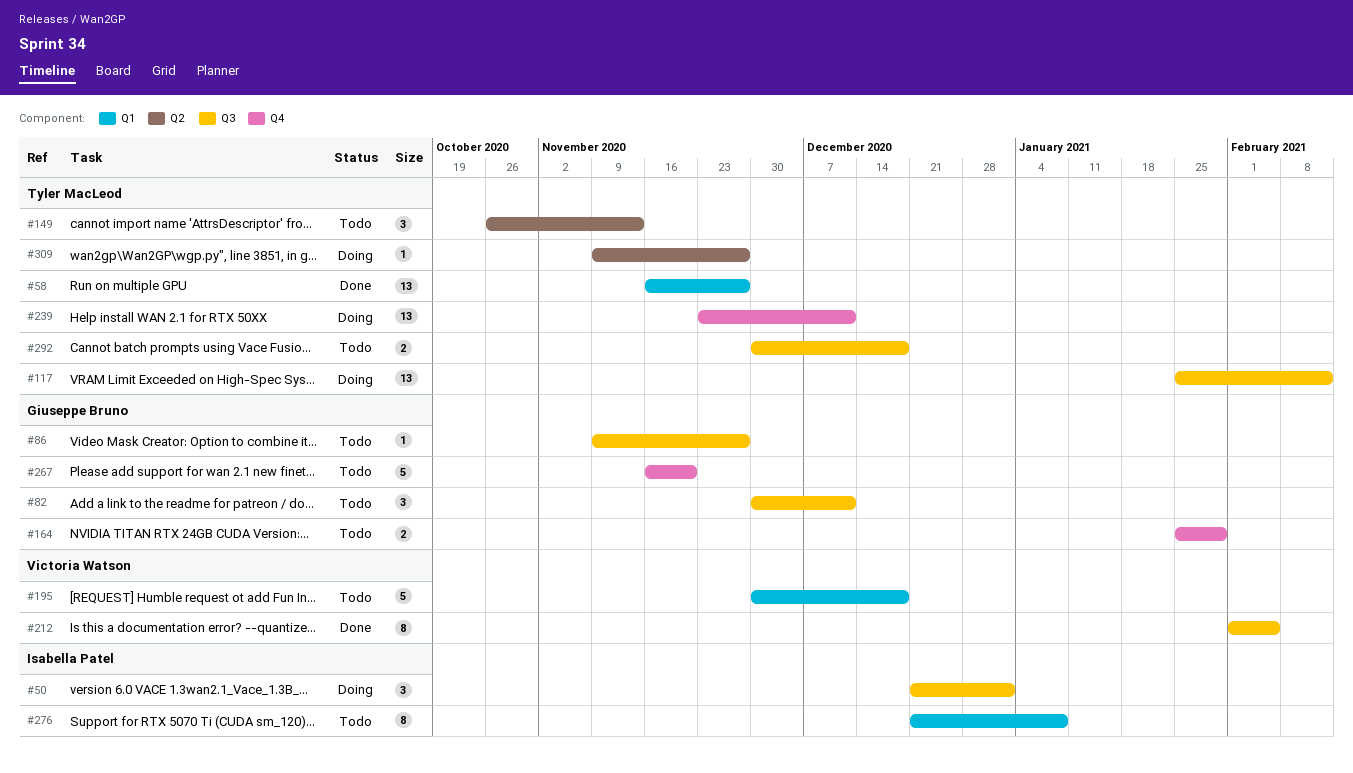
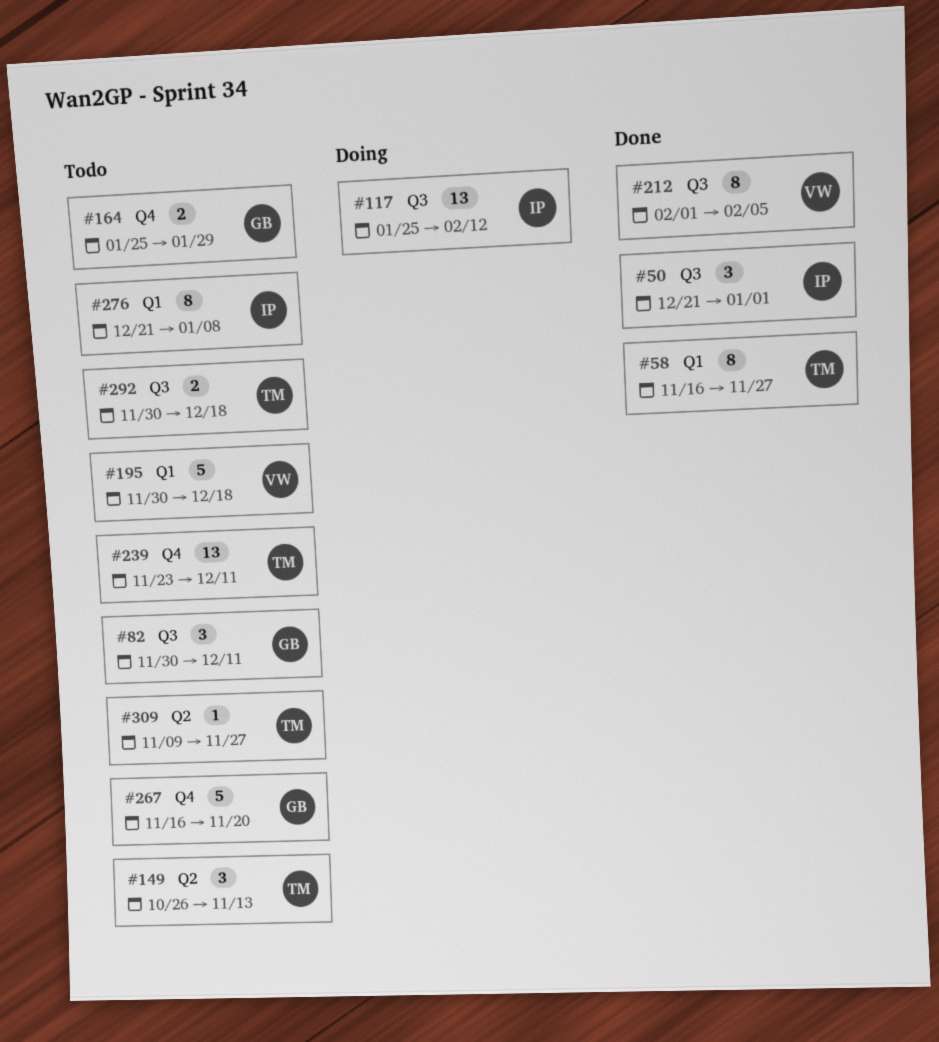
#50, status: Doing -> Done
#58, estimate: 13 -> 8
#86: present -> none
#117, owner: Tyler MacLeod -> Isabella Patel
#239, status: Doing -> Todo
#309, status: Doing -> Todo

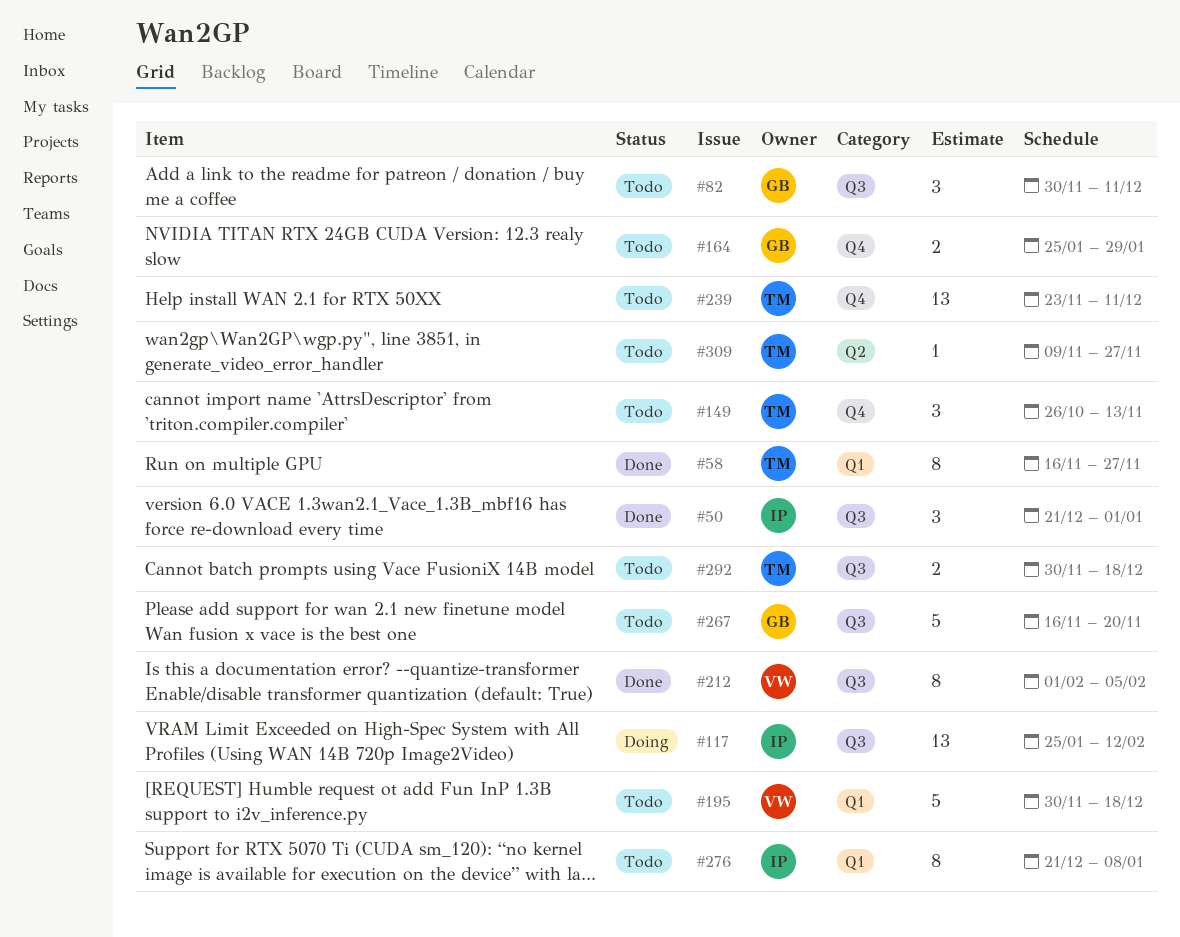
#149, label: Q2 -> Q4
#267, label: Q4 -> Q3

